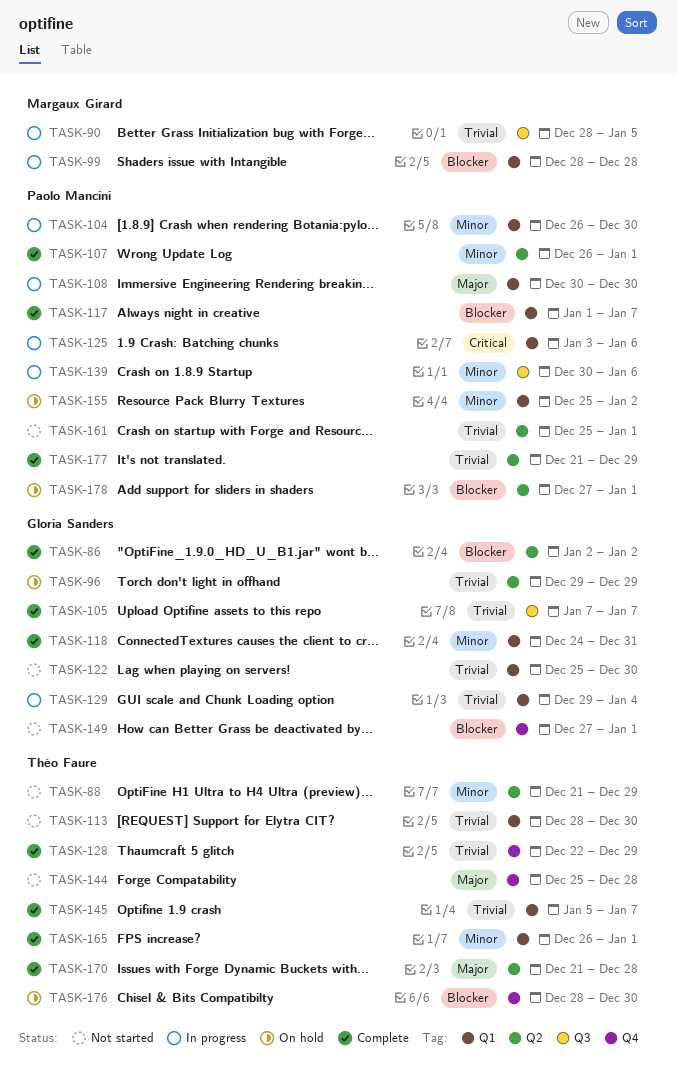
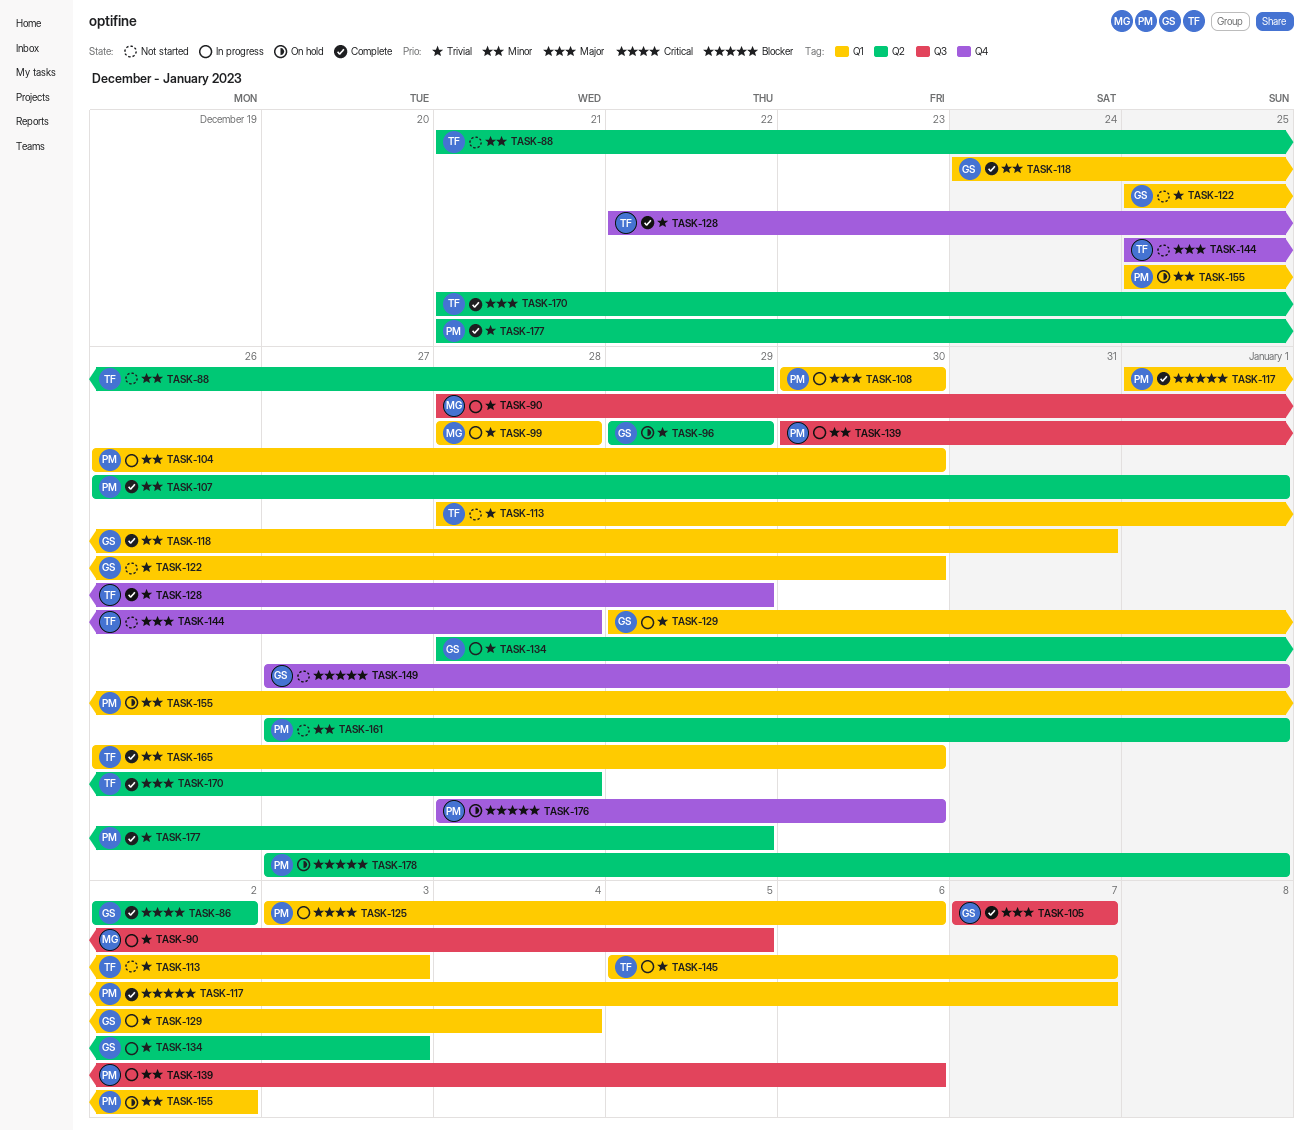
TASK-86, priority: Blocker -> Critical
TASK-99, priority: Blocker -> Trivial
TASK-105, priority: Trivial -> Major
TASK-113, due: Dec 30 -> Jan 3
TASK-134: none -> present
TASK-145, status: Complete -> In progress
TASK-161, priority: Trivial -> Minor
TASK-161, start: Dec 25 -> Dec 27
TASK-165, due: Jan 1 -> Dec 30
TASK-176, owner: Théo Faure -> Paolo Mancini

